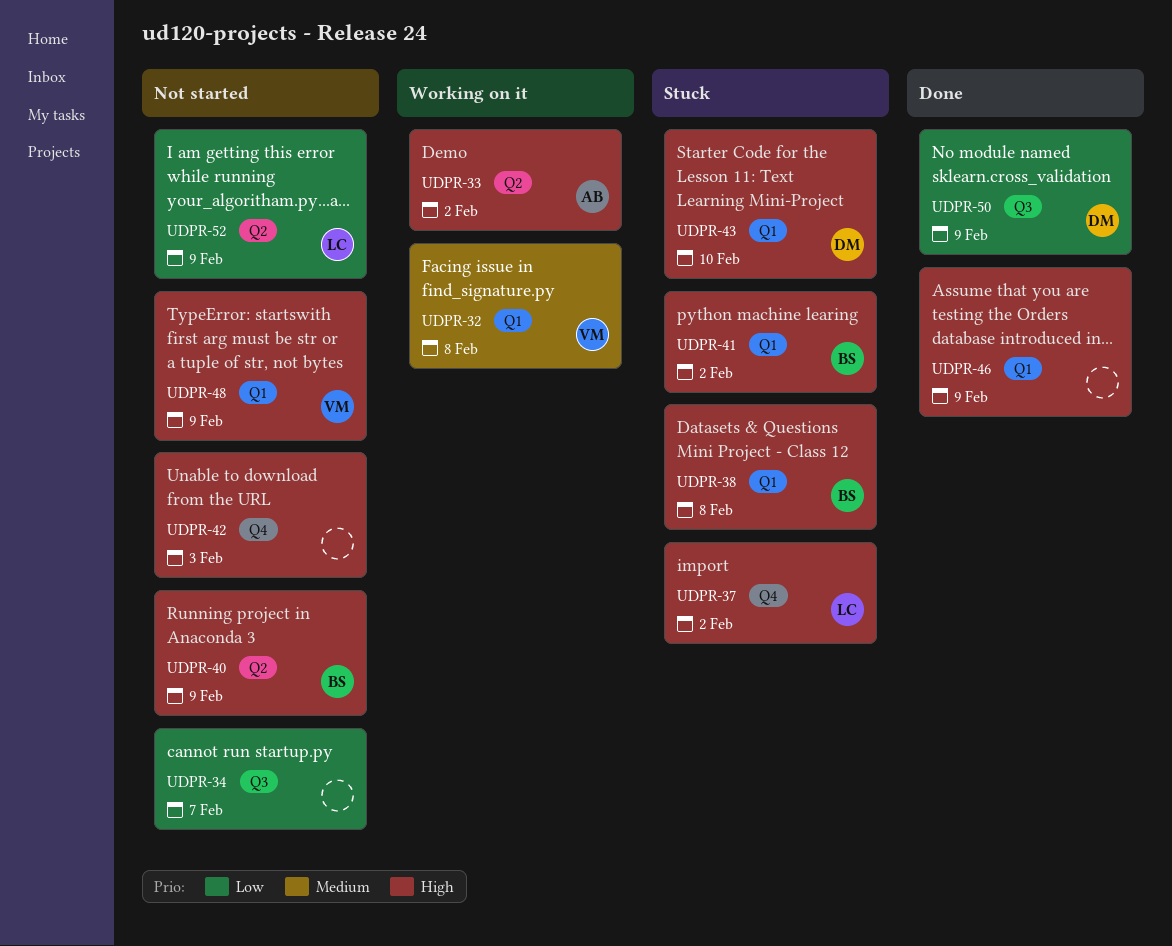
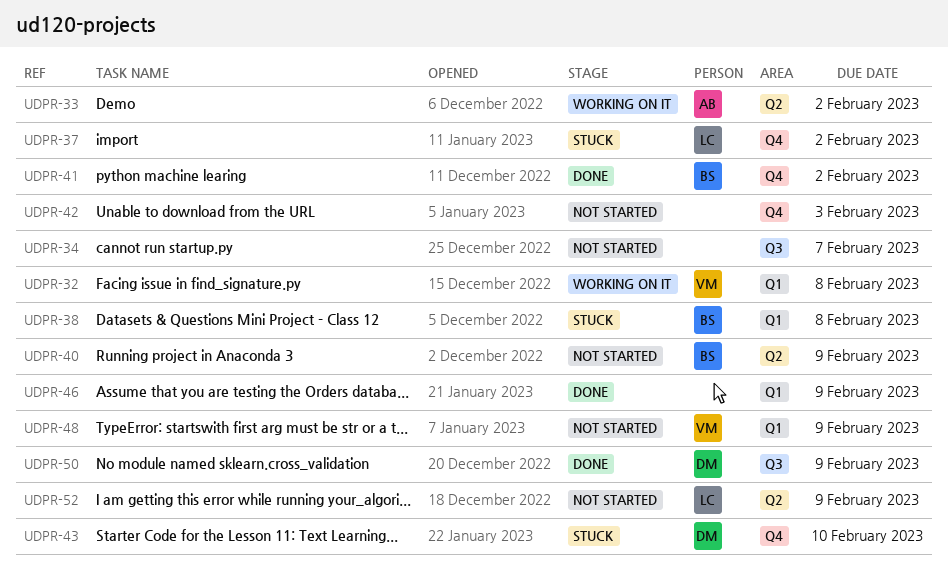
UDPR-41, status: Stuck -> Done
UDPR-41, label: Q1 -> Q4
UDPR-43, label: Q1 -> Q4

